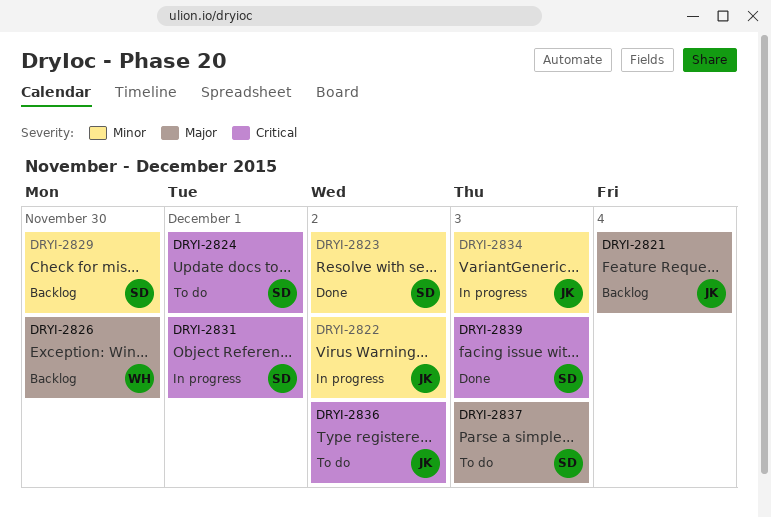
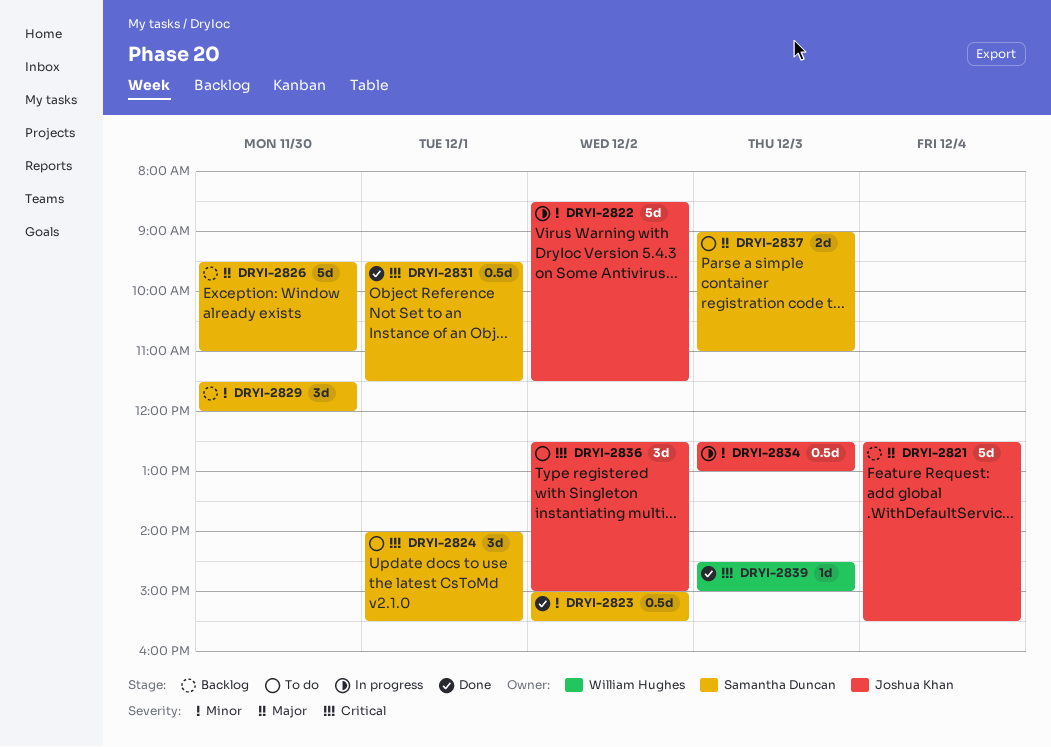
DRYI-2826, owner: William Hughes -> Samantha Duncan
DRYI-2831, status: In progress -> Done
DRYI-2839, owner: Samantha Duncan -> William Hughes

